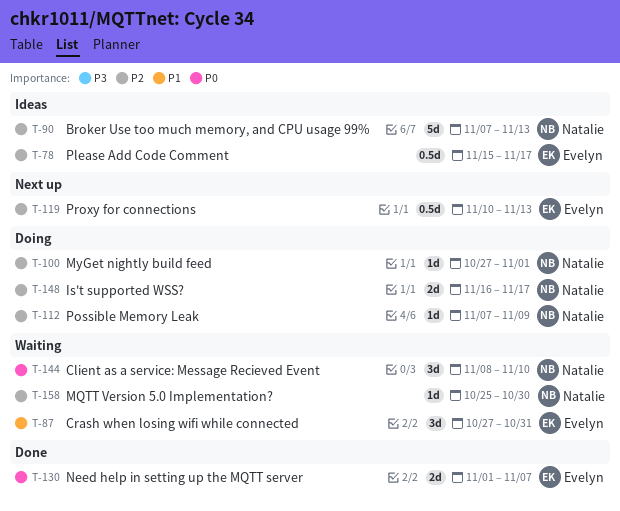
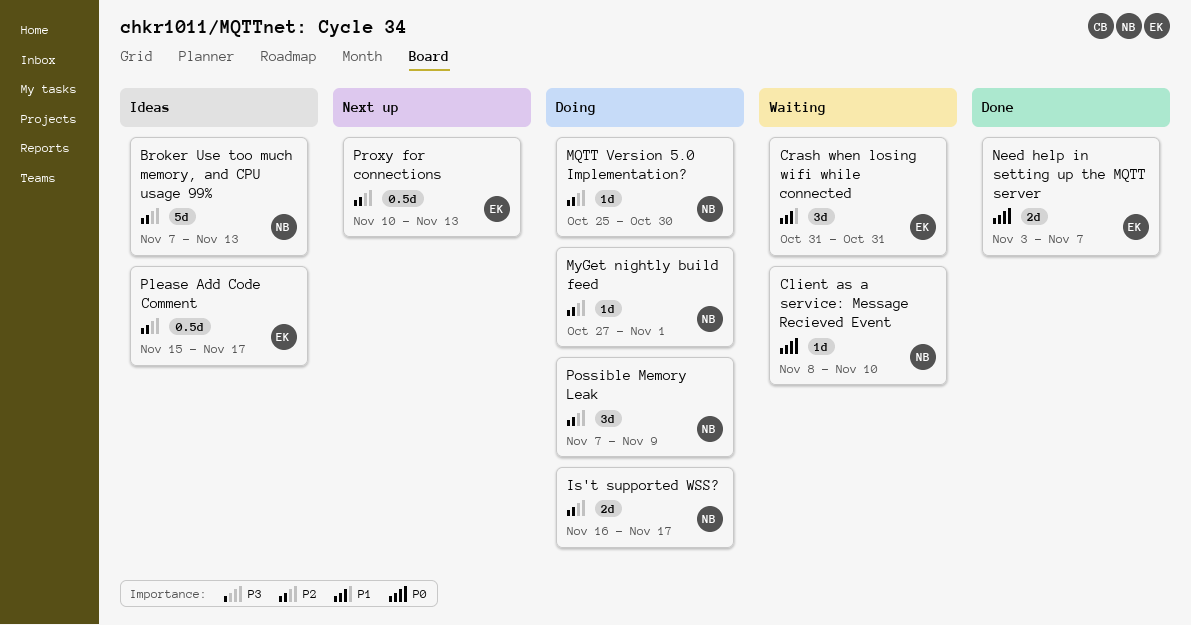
Client as a service: Message Recieved Event, estimate: 3d -> 1d
Crash when losing wifi while connected, start: Oct 27 -> Oct 31
MQTT Version 5.0 Implementation?, status: Waiting -> Doing
Need help in setting up the MQTT server, start: Nov 1 -> Nov 3
Possible Memory Leak, estimate: 1d -> 3d

